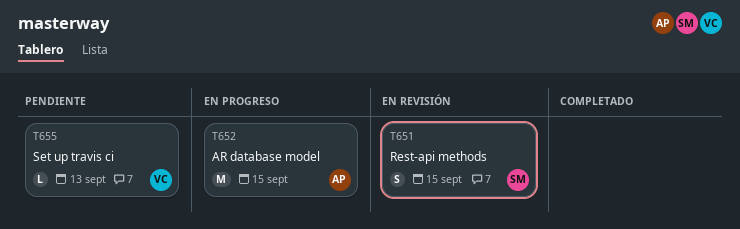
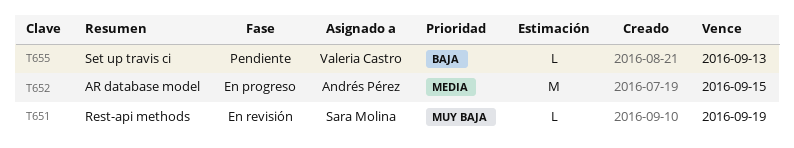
T651, estimate: S -> L
T651, due: Sep 15 -> Sep 19

